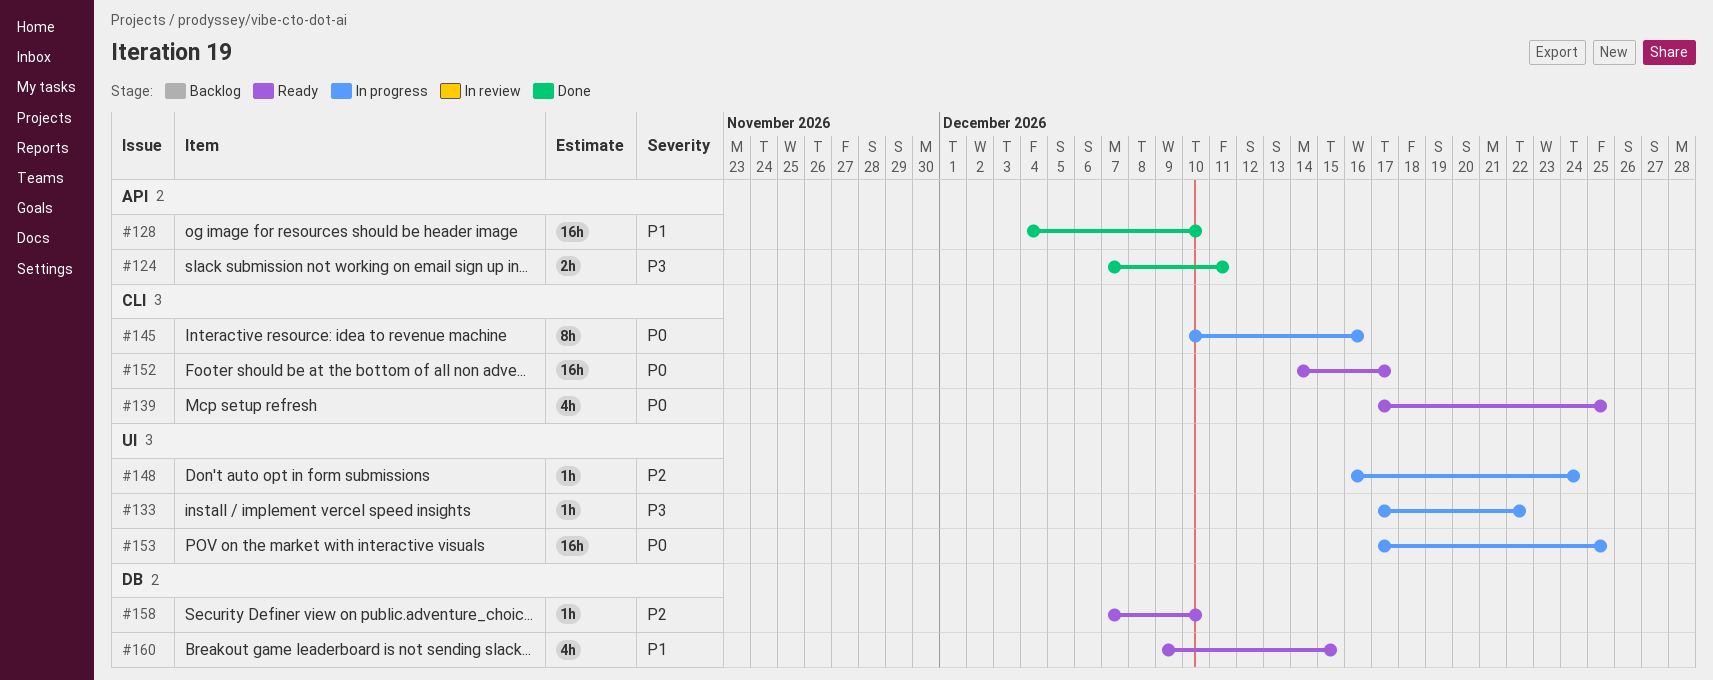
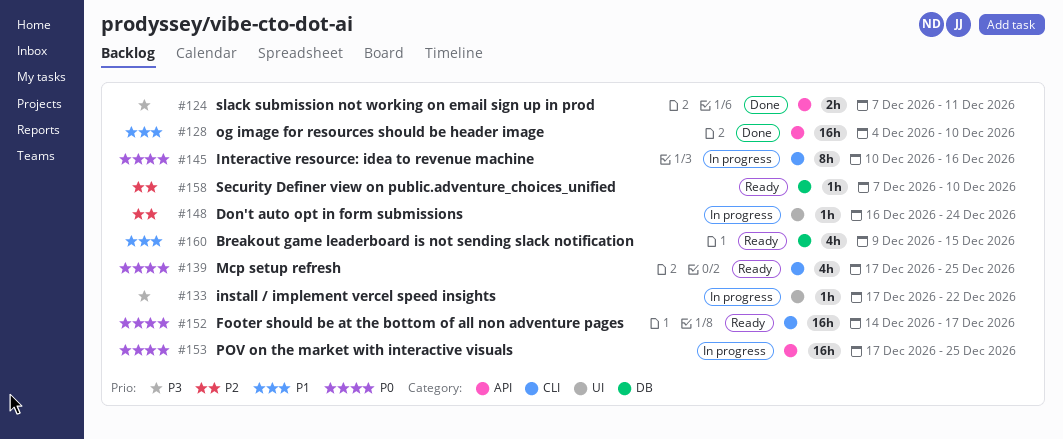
#153, label: UI -> API

